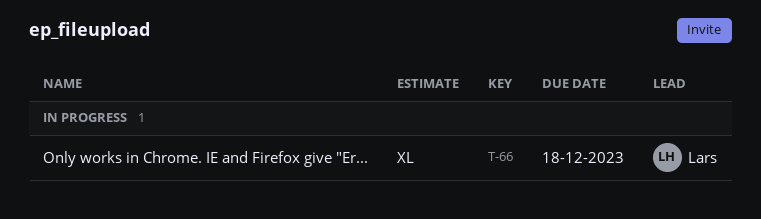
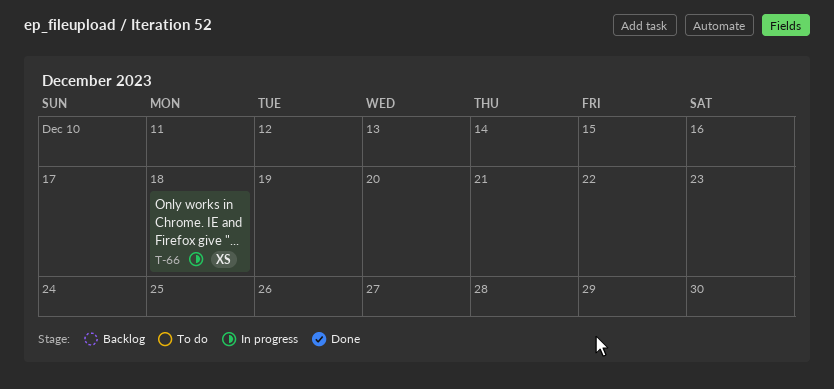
T-66, estimate: XL -> XS

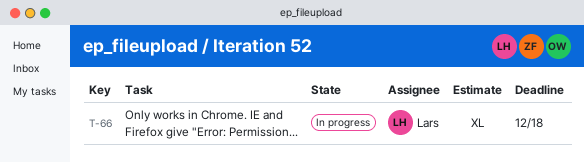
T-66, estimate: XS -> XL

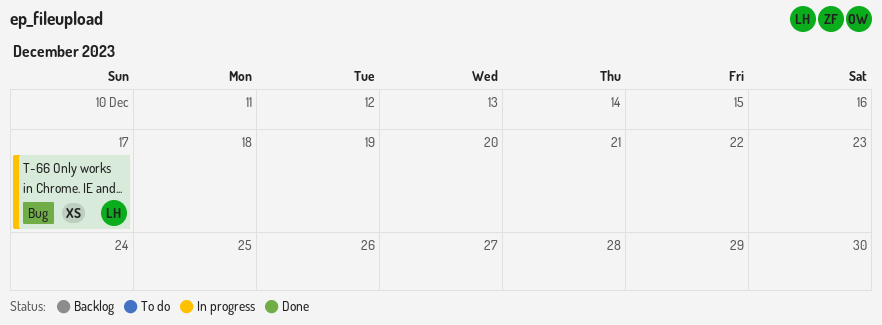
T-66, estimate: XL -> XS
T-66, due: Dec 18 -> Dec 17

